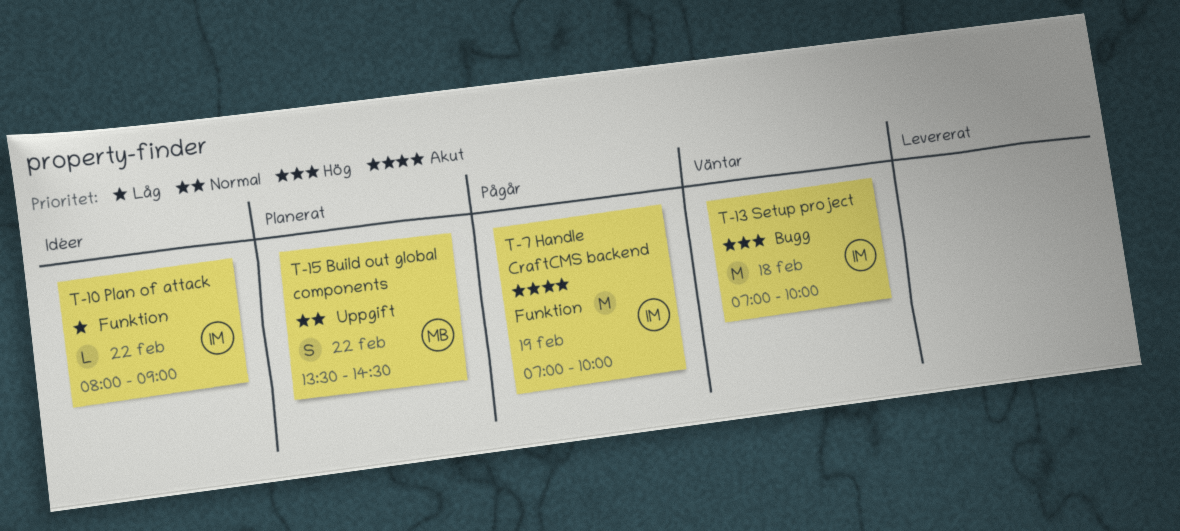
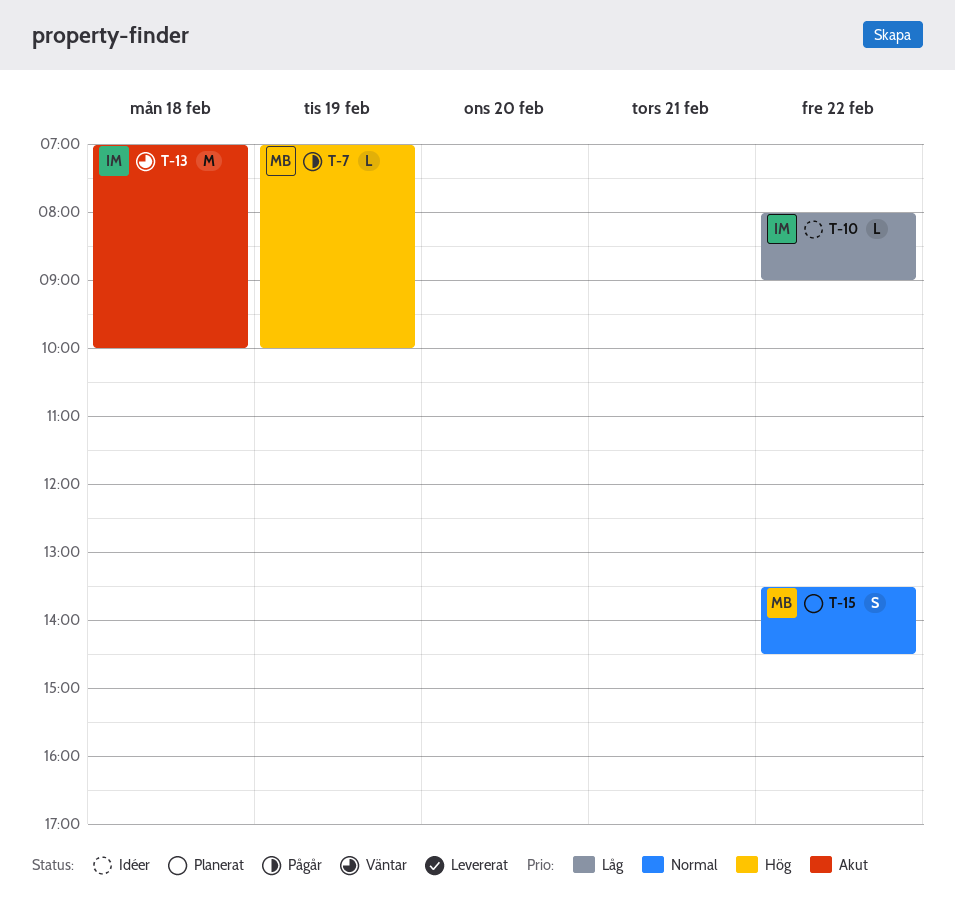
T-7, owner: IM -> MB
T-7, priority: Akut -> Hög
T-7, estimate: M -> L
T-13, priority: Hög -> Akut

